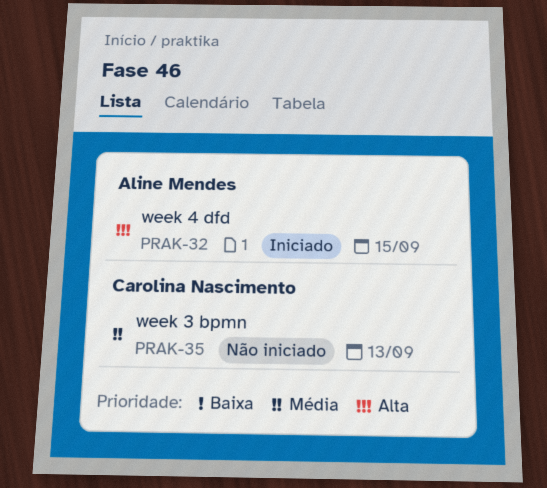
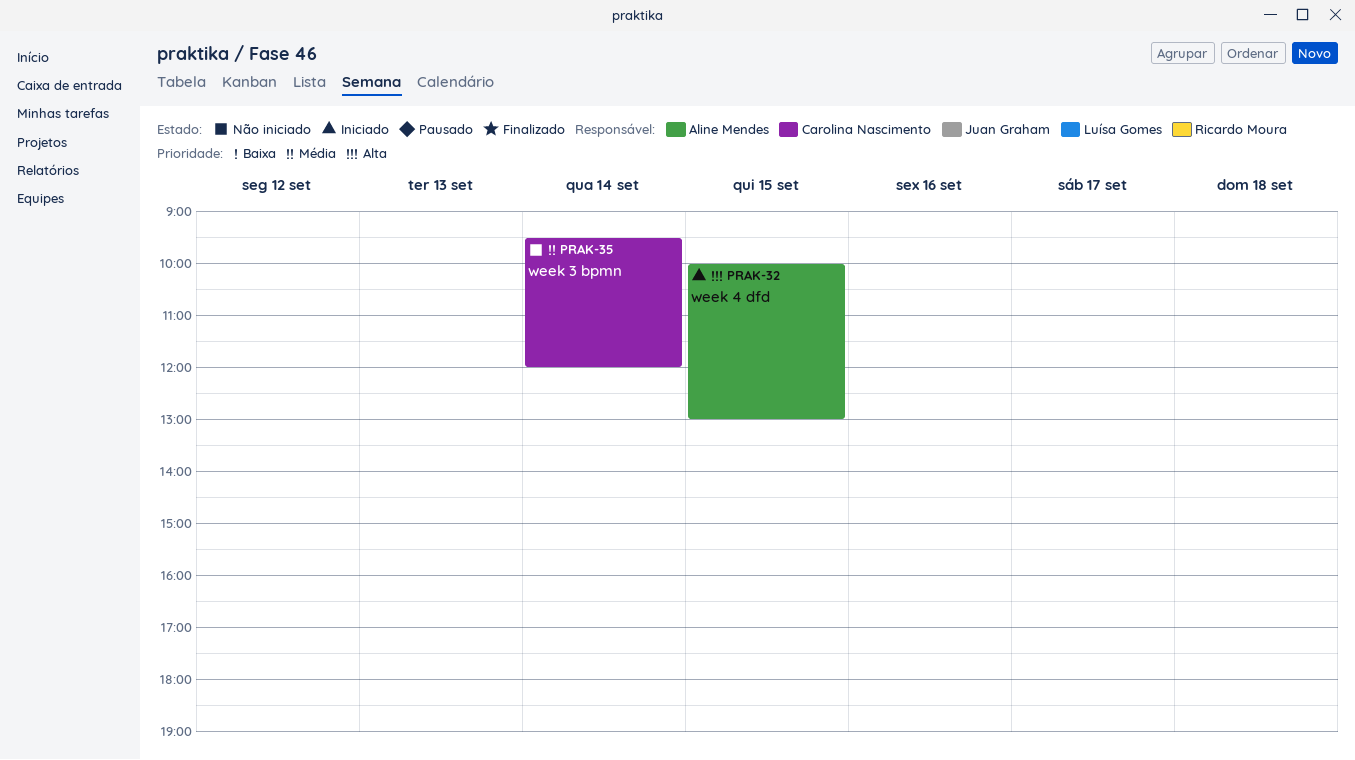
PRAK-35, day: Sep 13 -> Sep 14

